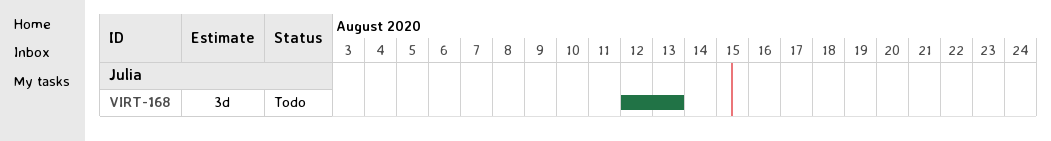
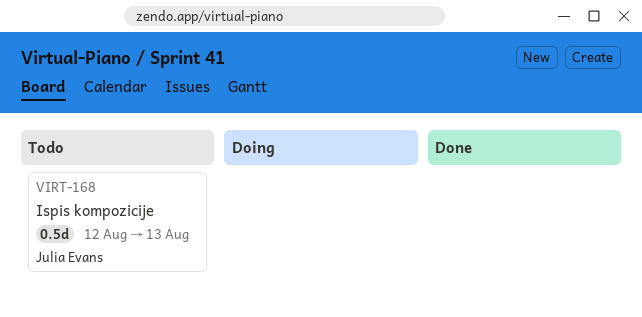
VIRT-168, estimate: 3d -> 0.5d

